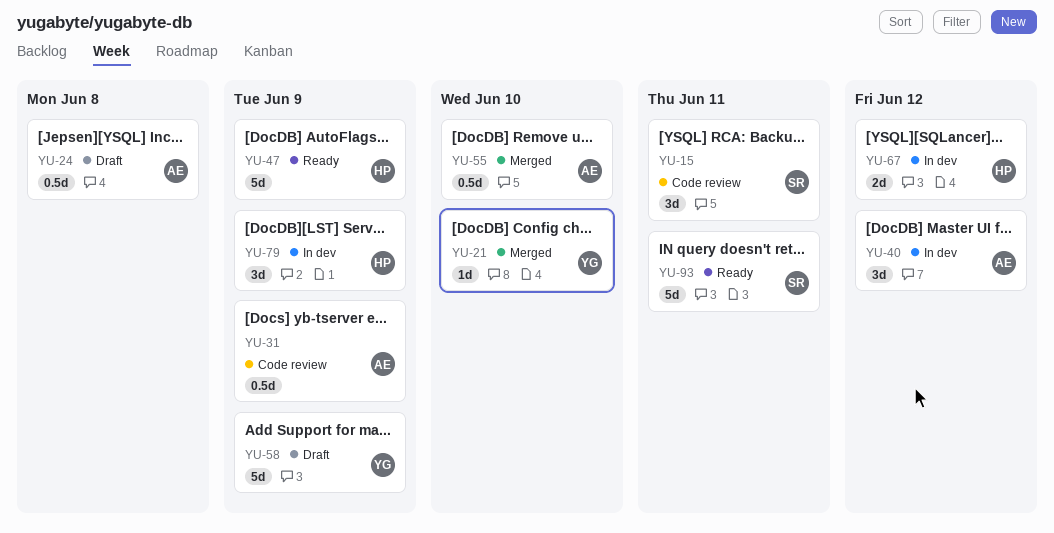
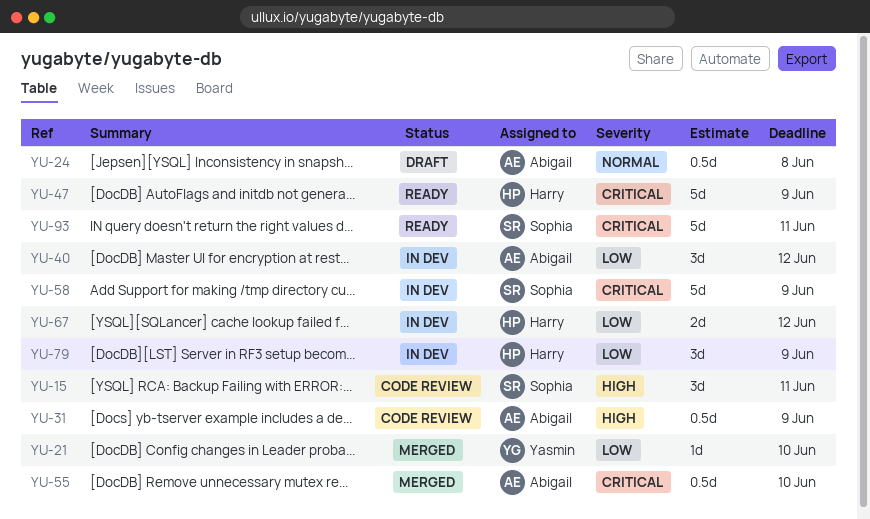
YU-58, status: Draft -> In dev
YU-58, owner: Yasmin -> Sophia

